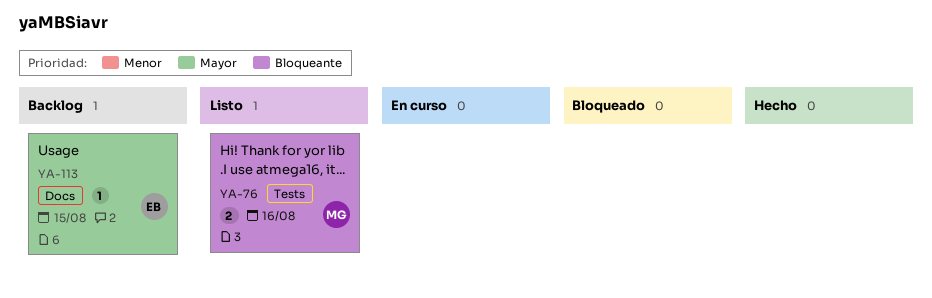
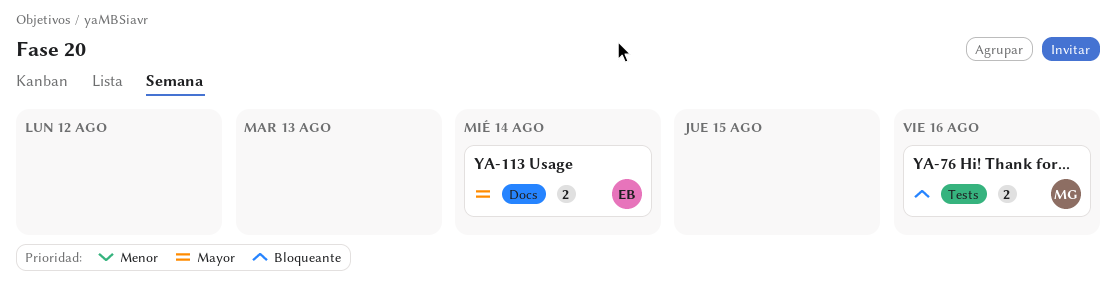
YA-113, estimate: 1 -> 2
YA-113, due: Aug 15 -> Aug 14

